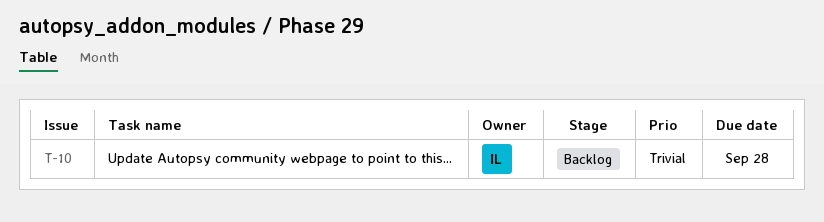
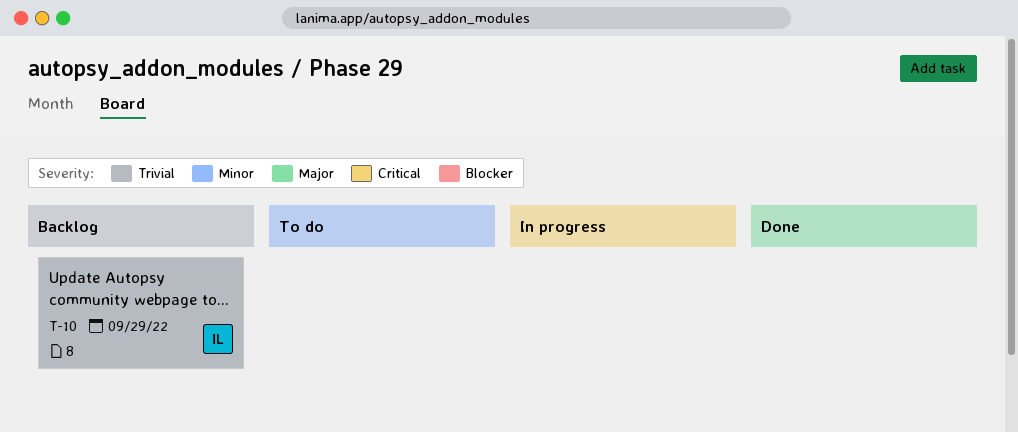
T-10, due: Sep 28 -> Sep 29

